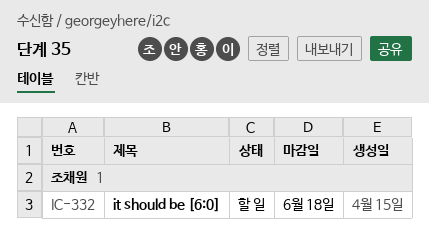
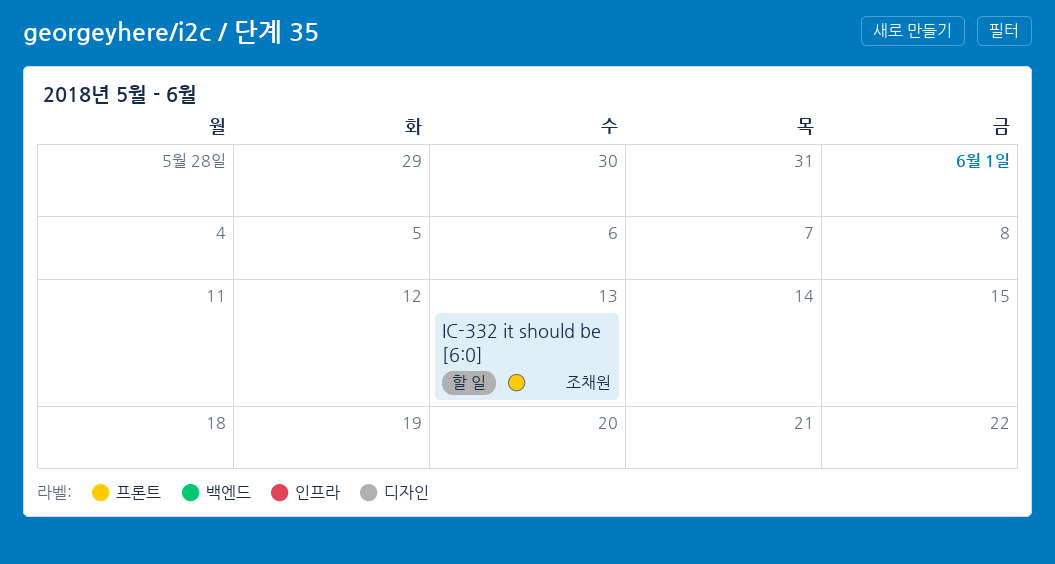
IC-332, due: Jun 18 -> Jun 13

